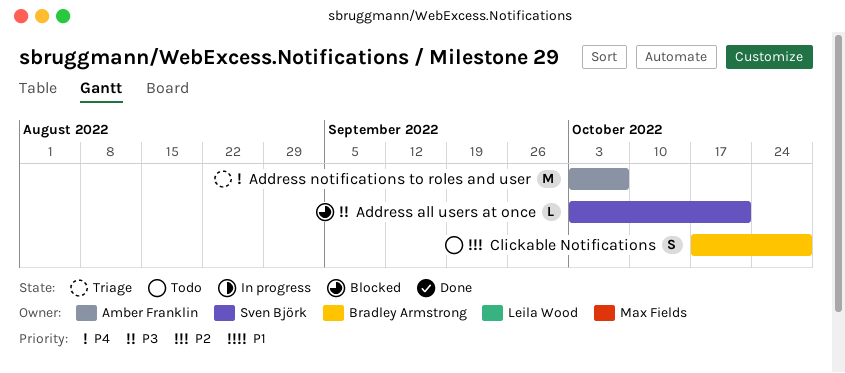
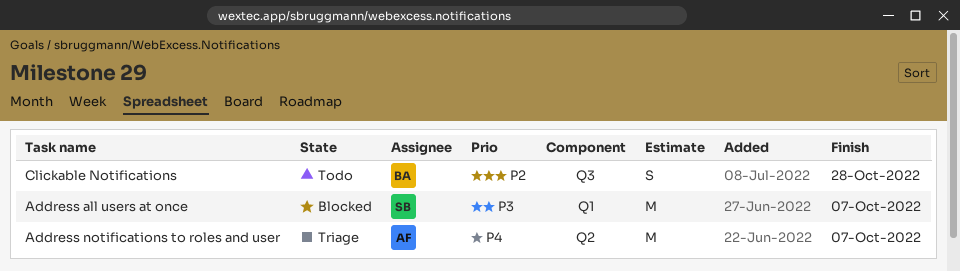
Address all users at once, estimate: L -> M
Address all users at once, due: Oct 21 -> Oct 7

